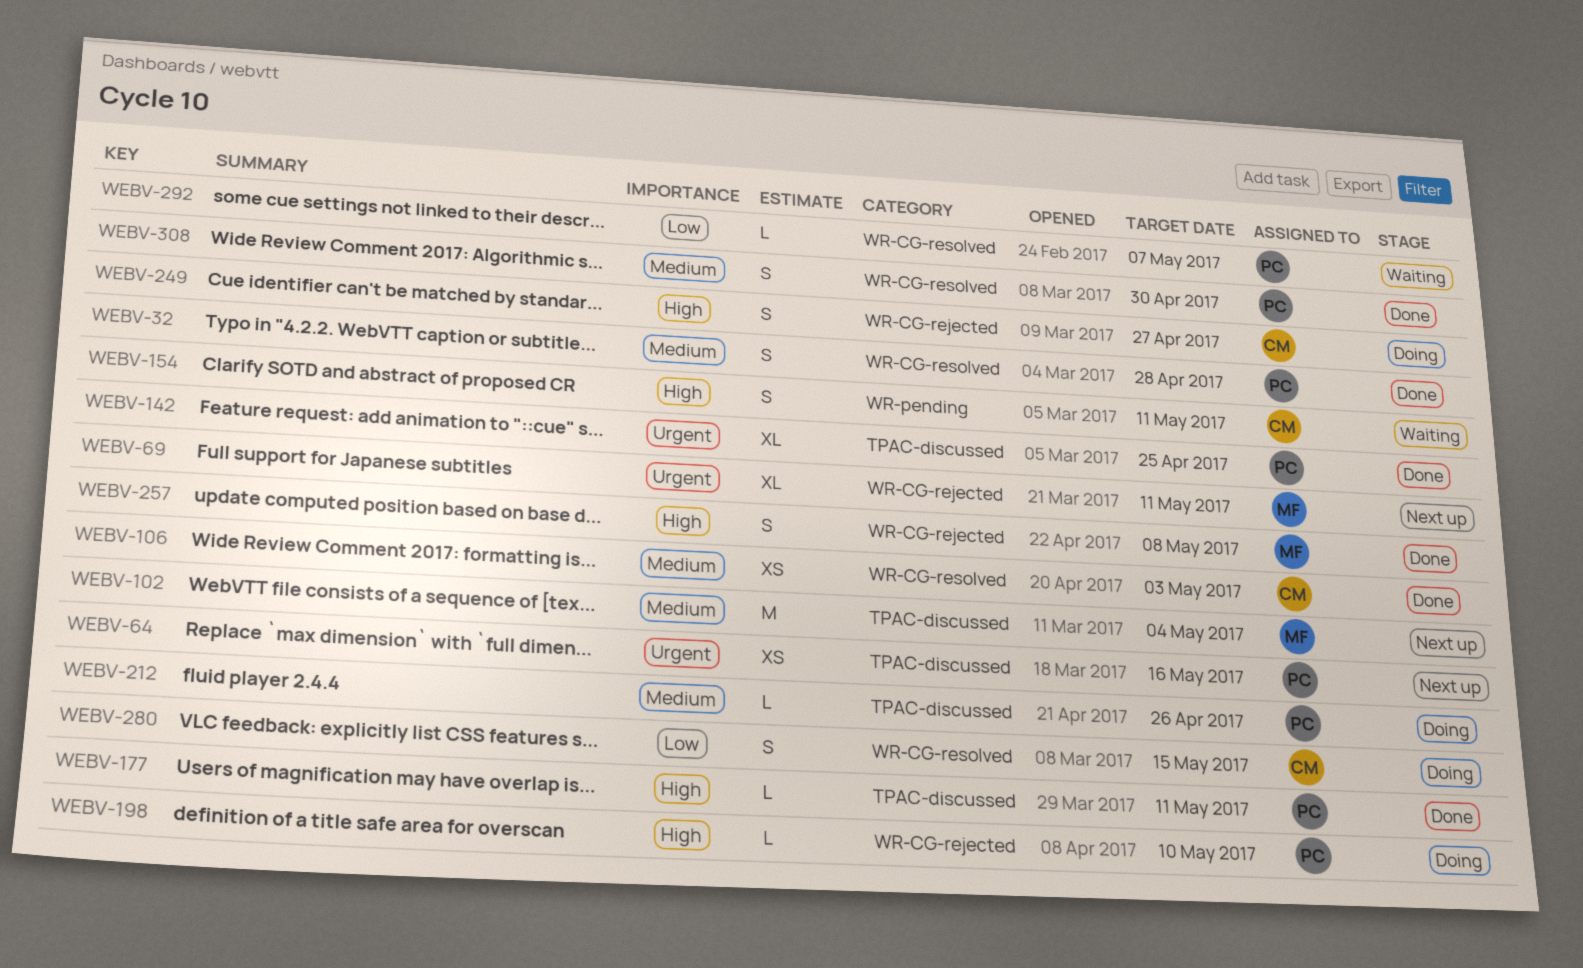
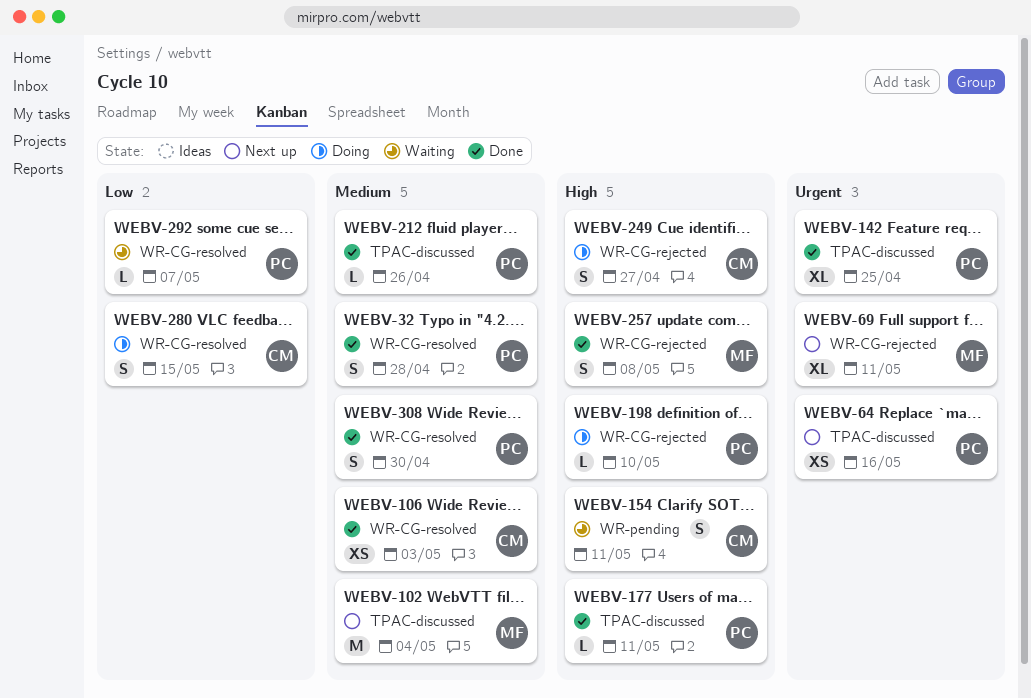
WEBV-212, status: Doing -> Done

